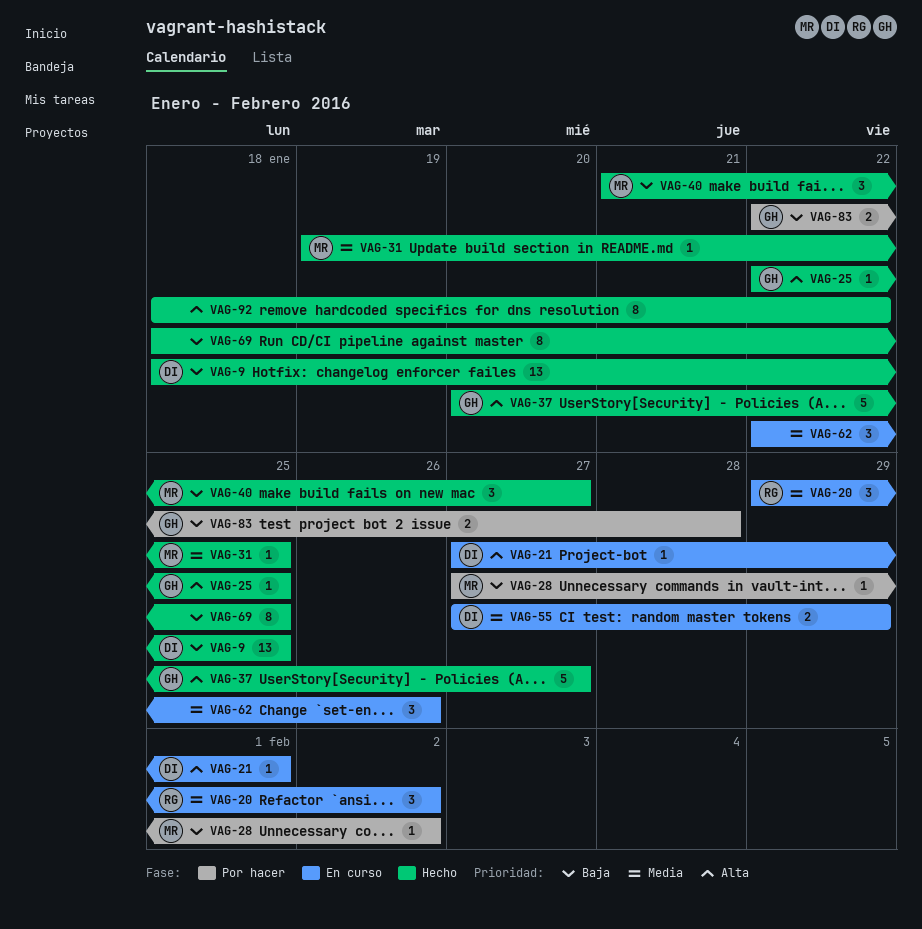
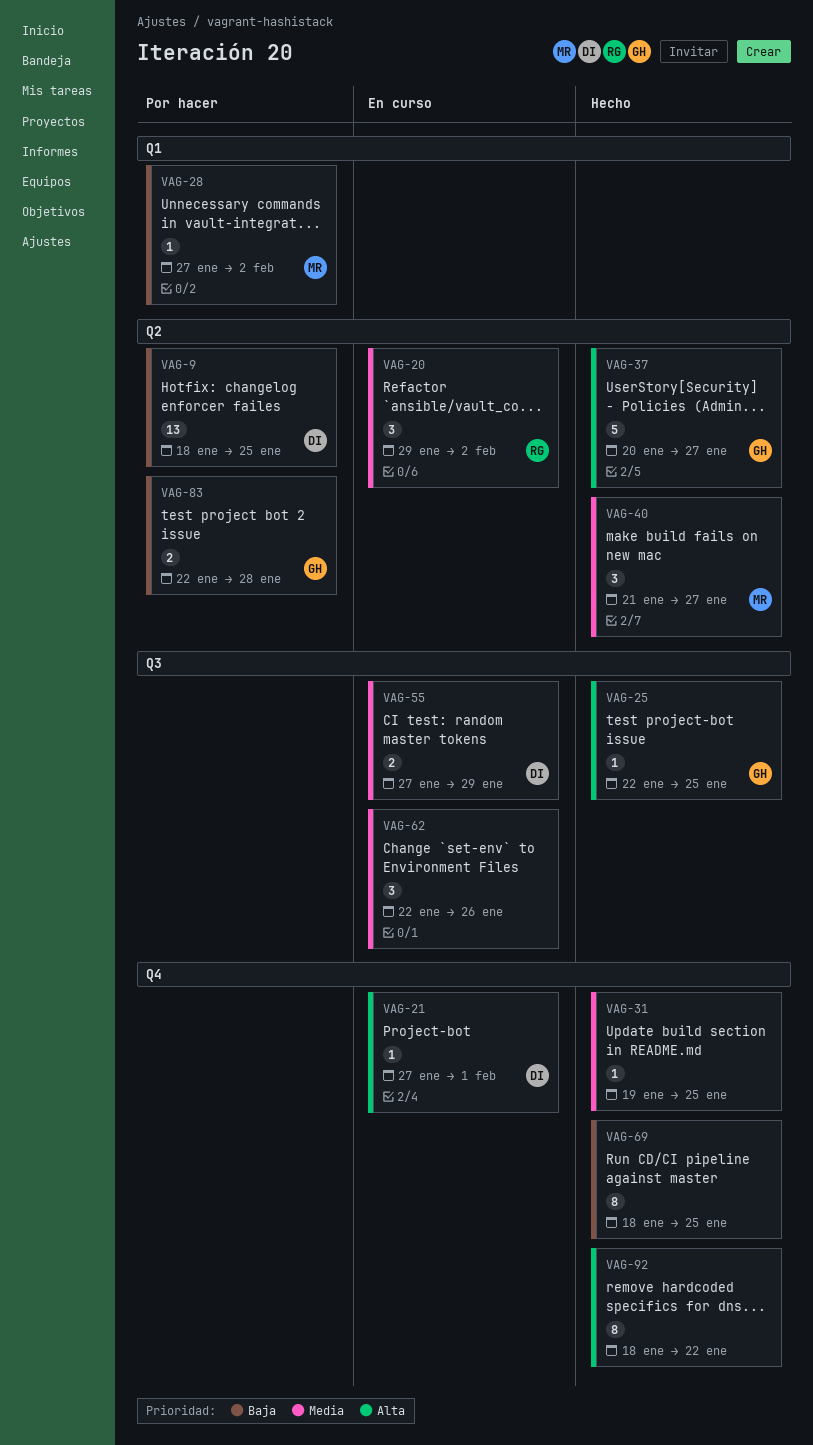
VAG-9, status: Hecho -> Por hacer
VAG-31, owner: MR -> none
VAG-40, priority: Baja -> Media

